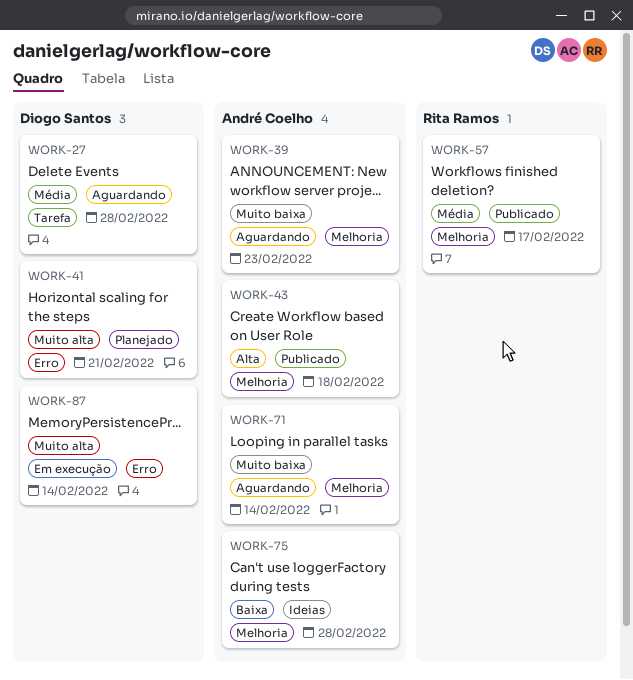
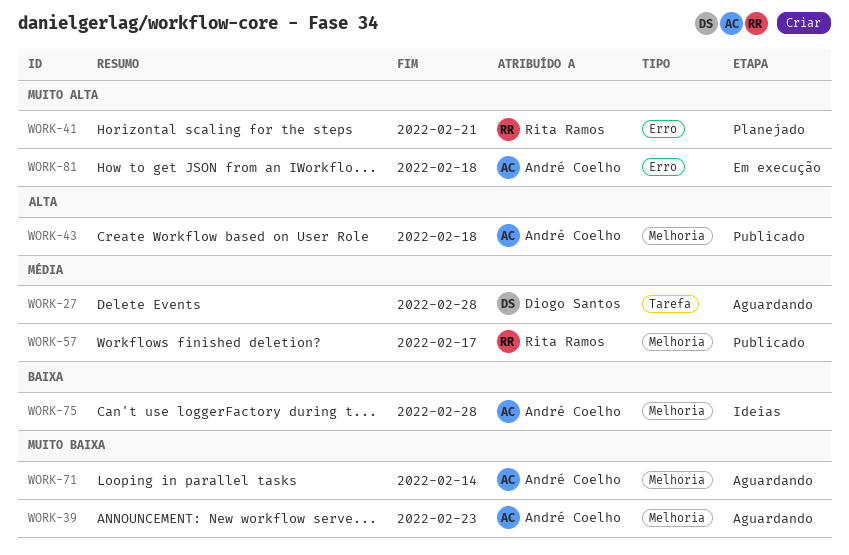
WORK-41, owner: Diogo Santos -> Rita Ramos
WORK-81: none -> present
WORK-87: present -> none

